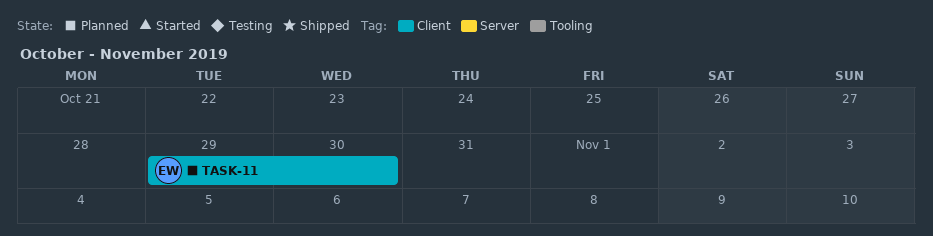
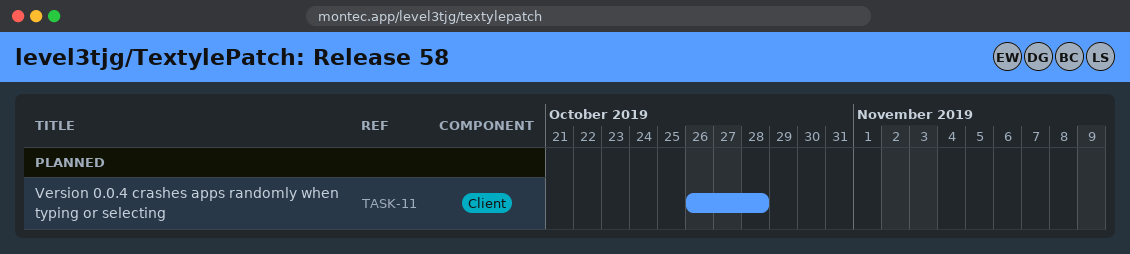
TASK-11, start: Oct 29 -> Oct 26
TASK-11, due: Oct 30 -> Oct 28

